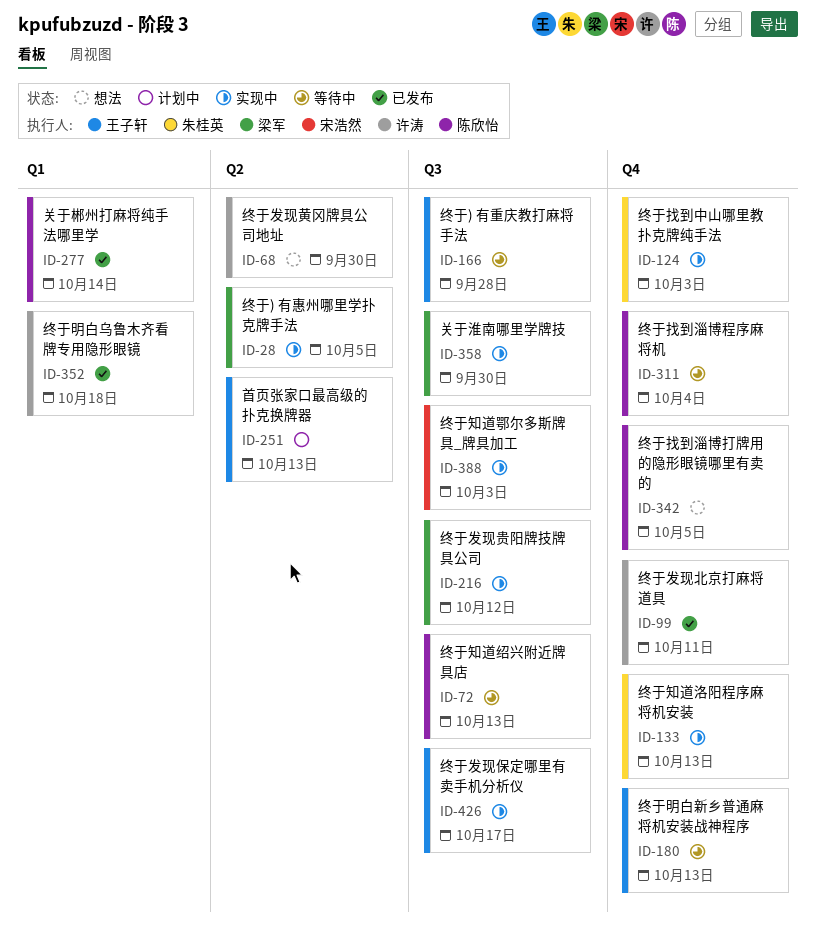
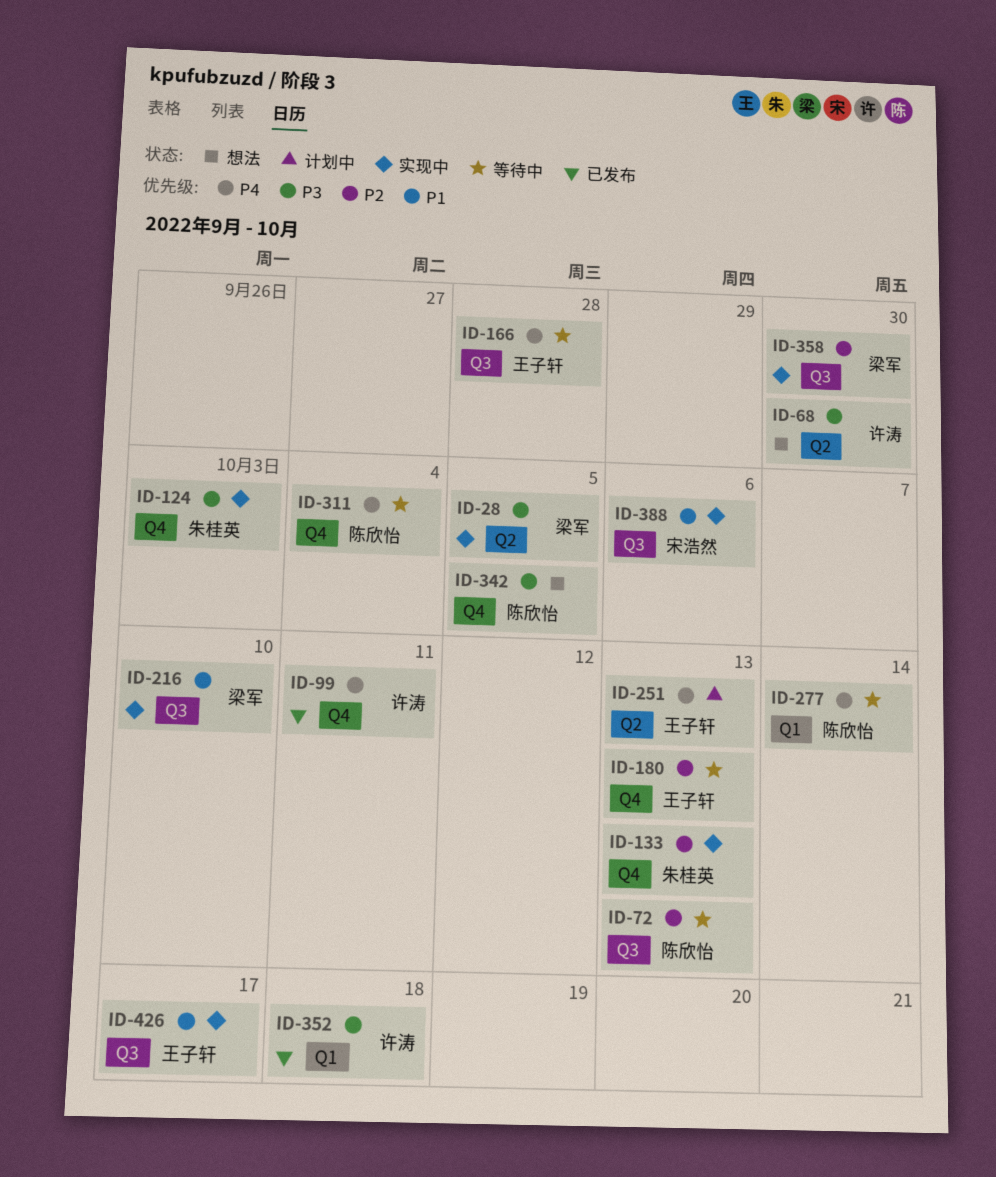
ID-216, due: Oct 12 -> Oct 10
ID-277, status: 已发布 -> 等待中
ID-388, due: Oct 3 -> Oct 6

